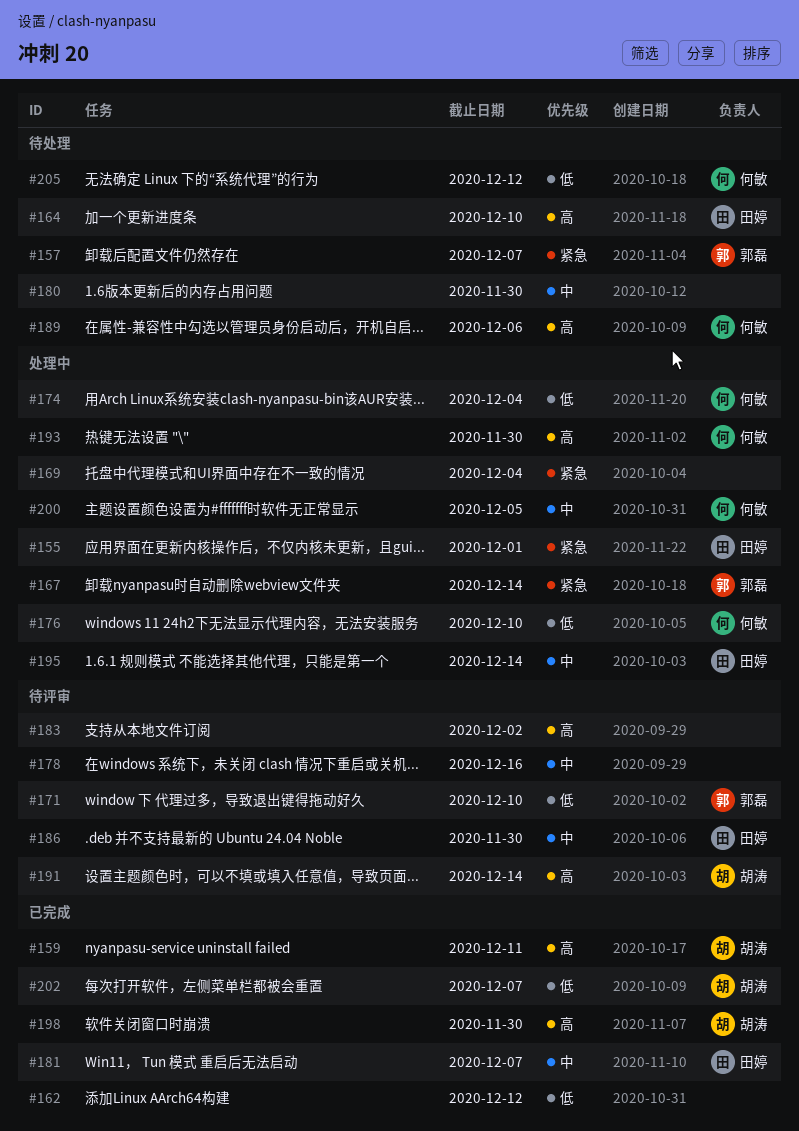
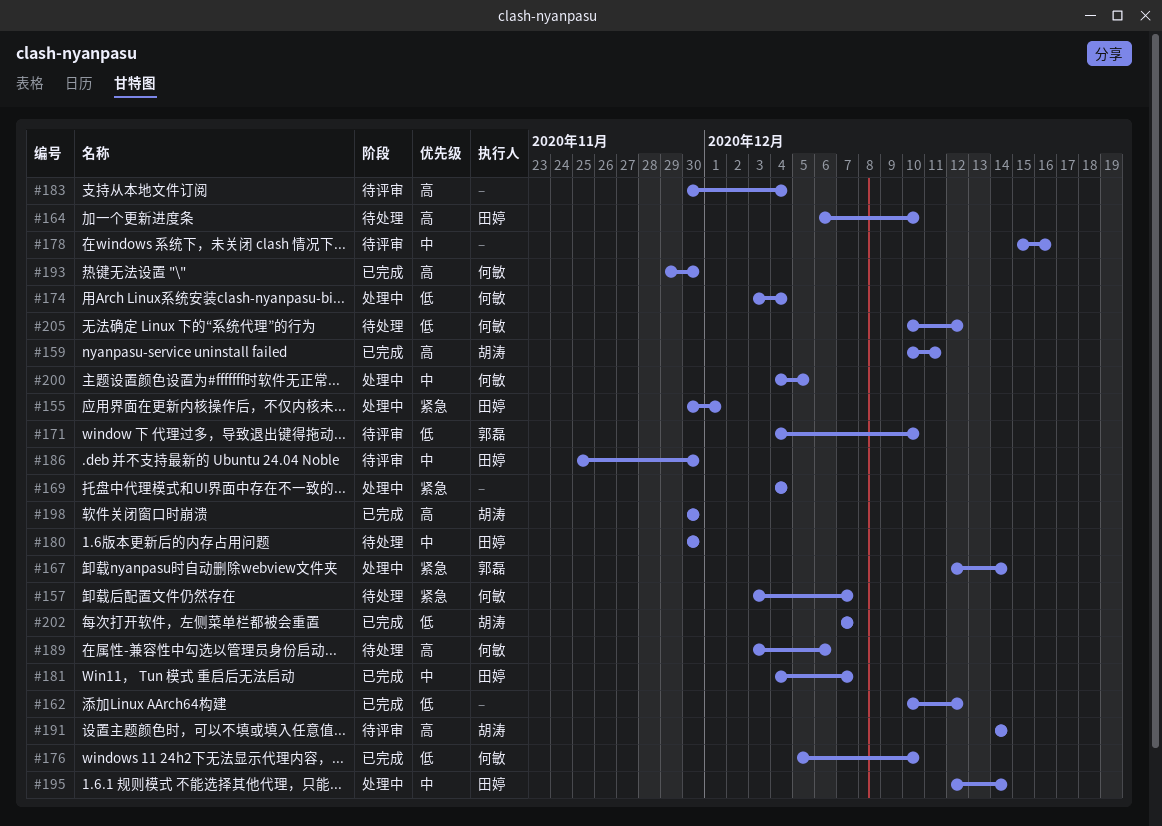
#157, owner: 郭磊 -> 何敏
#176, status: 处理中 -> 已完成
#180, owner: none -> 田婷
#183, due: Dec 2 -> Dec 4
#193, status: 处理中 -> 已完成

